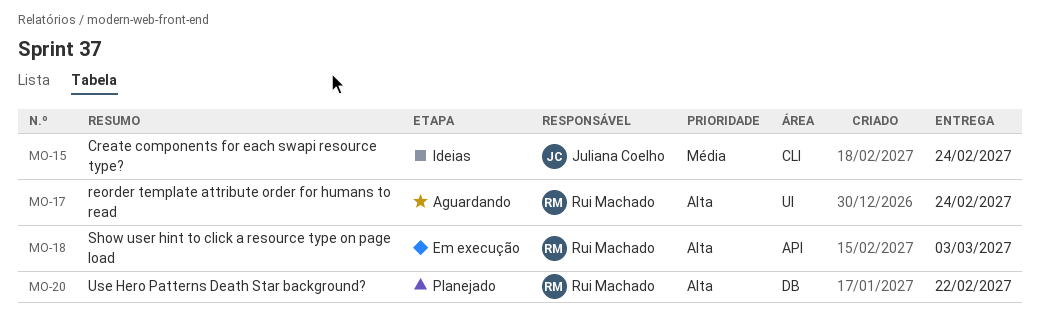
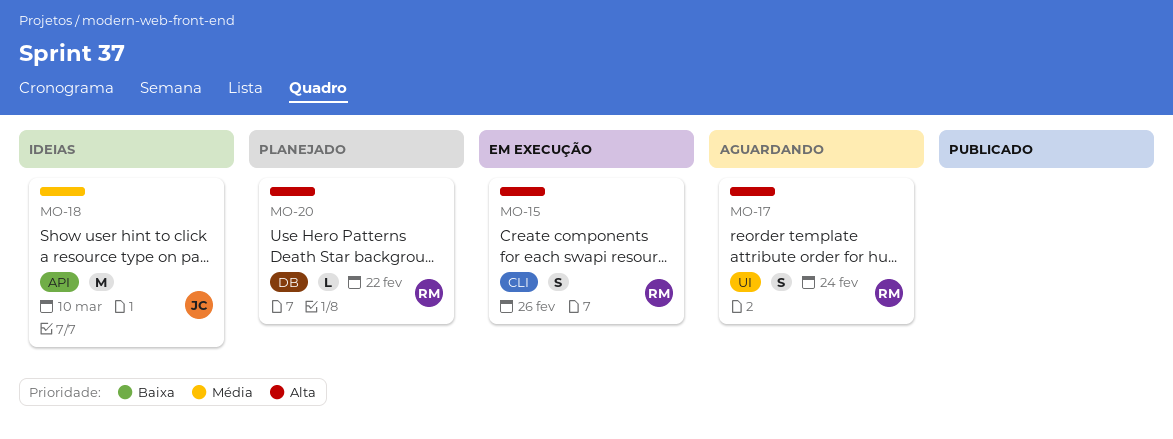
MO-15, status: Ideias -> Em execução
MO-15, owner: Juliana Coelho -> Rui Machado
MO-15, priority: Média -> Alta
MO-15, due: Feb 24 -> Feb 26
MO-18, status: Em execução -> Ideias
MO-18, owner: Rui Machado -> Juliana Coelho
MO-18, priority: Alta -> Média
MO-18, due: Mar 3 -> Mar 10

